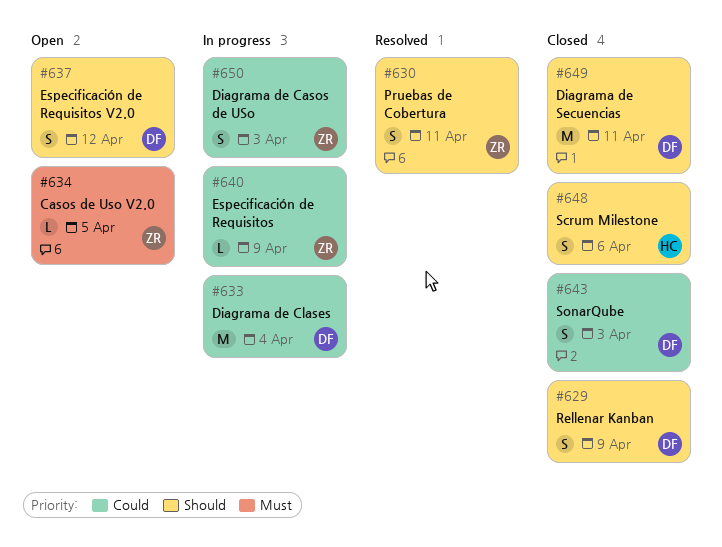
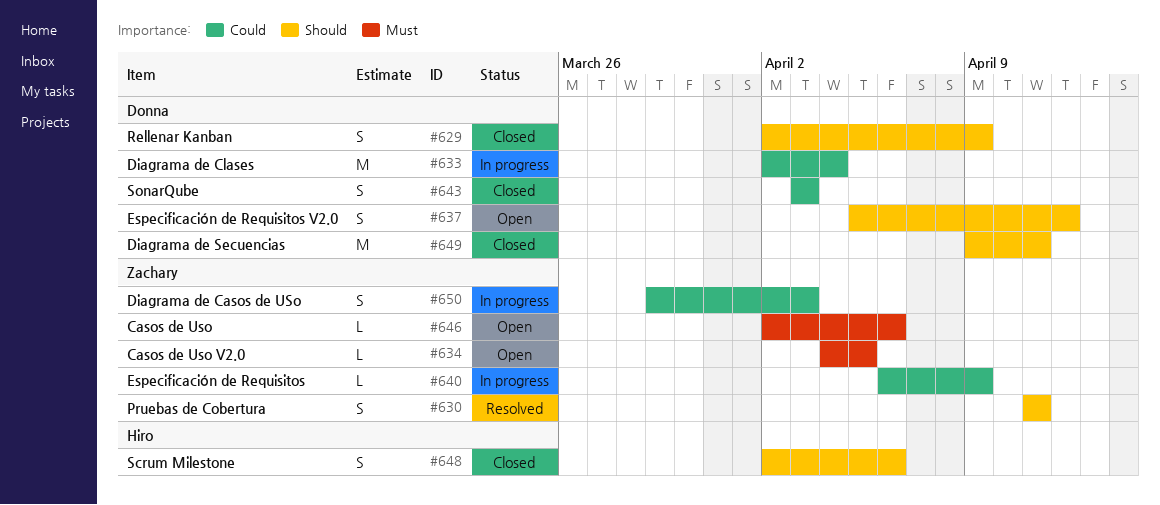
#646: none -> present

